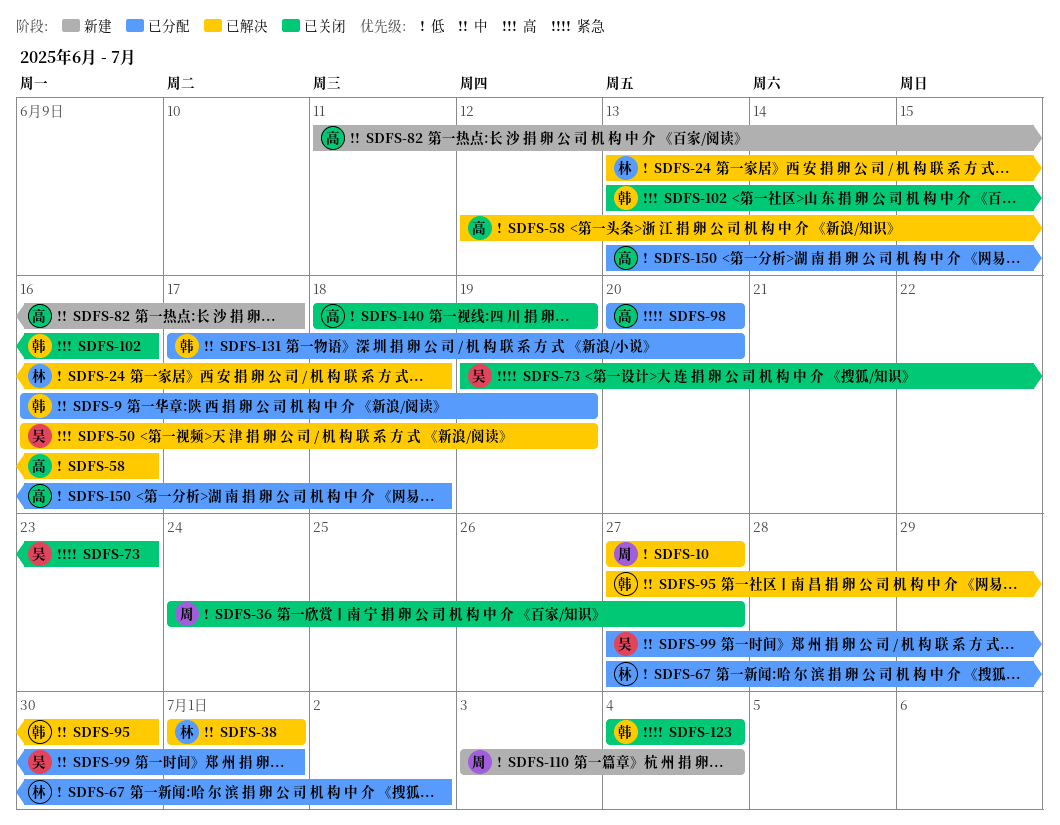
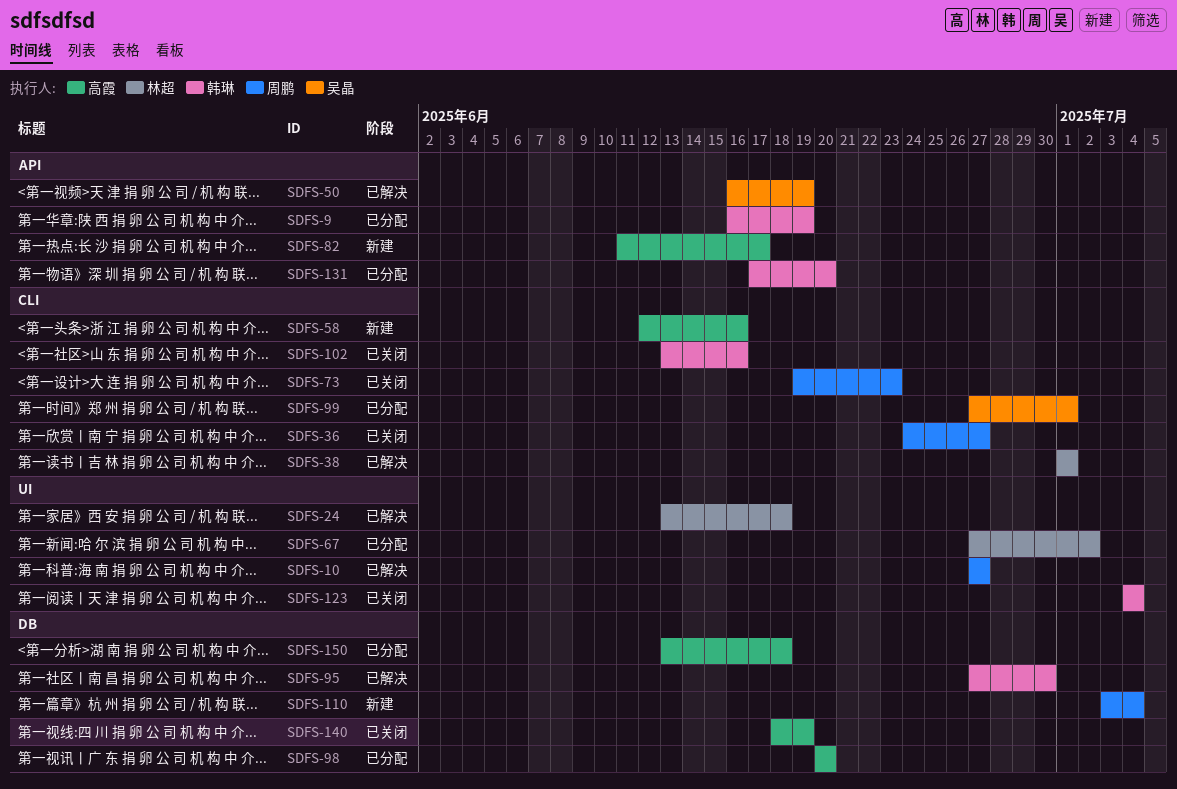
SDFS-58, status: 已解决 -> 新建
SDFS-73, owner: 吴晶 -> 周鹏

